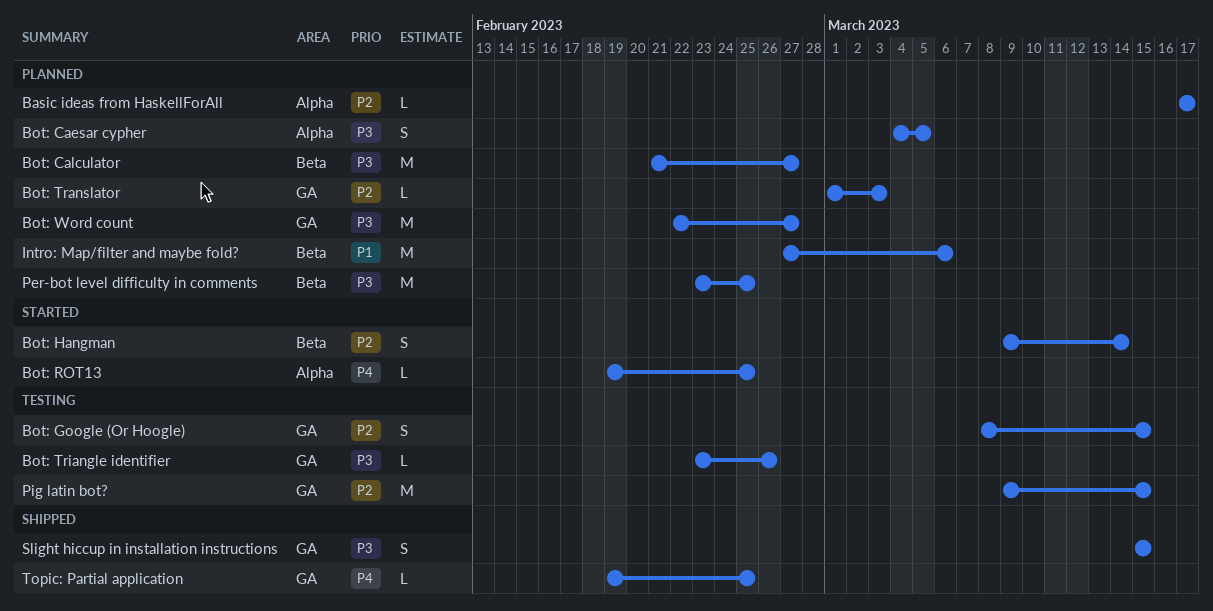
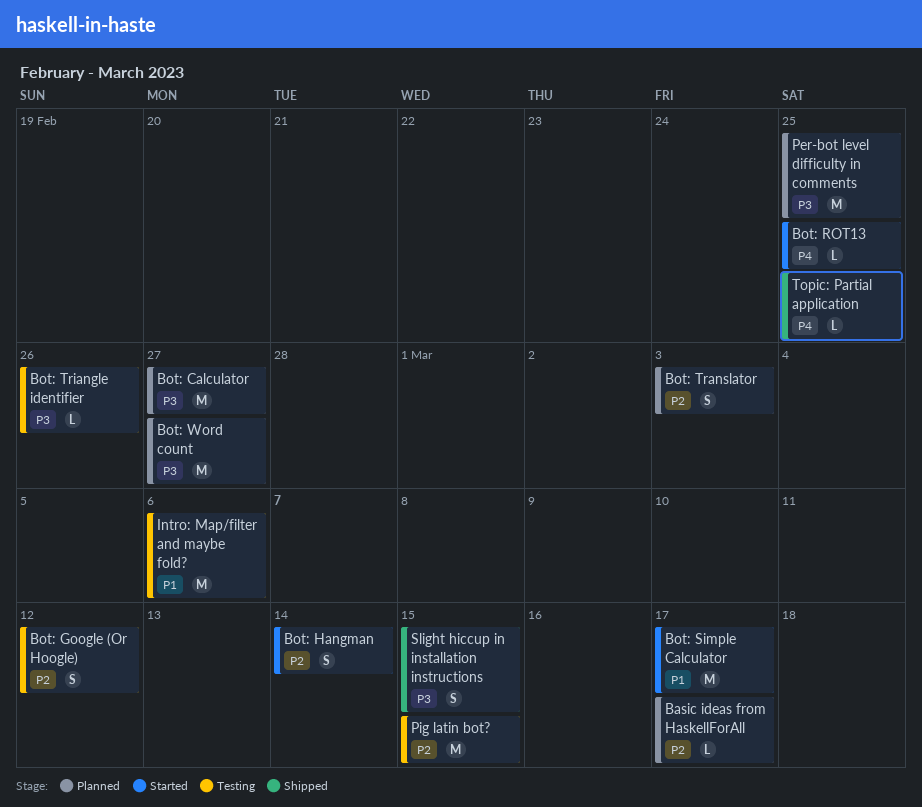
Bot: Caesar cypher: present -> none
Bot: Google (Or Hoogle), due: Mar 15 -> Mar 12
Bot: Simple Calculator: none -> present
Bot: Translator, estimate: L -> S
Intro: Map/filter and maybe fold?, status: Planned -> Testing

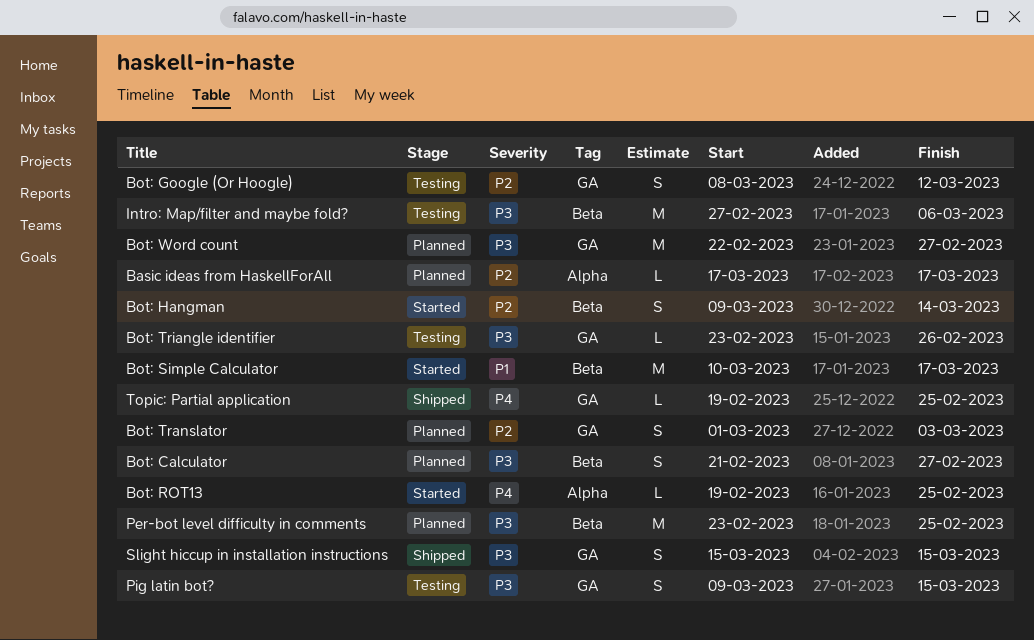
Bot: Calculator, estimate: M -> S
Intro: Map/filter and maybe fold?, priority: P1 -> P3
Pig latin bot?, priority: P2 -> P3
Pig latin bot?, estimate: M -> S

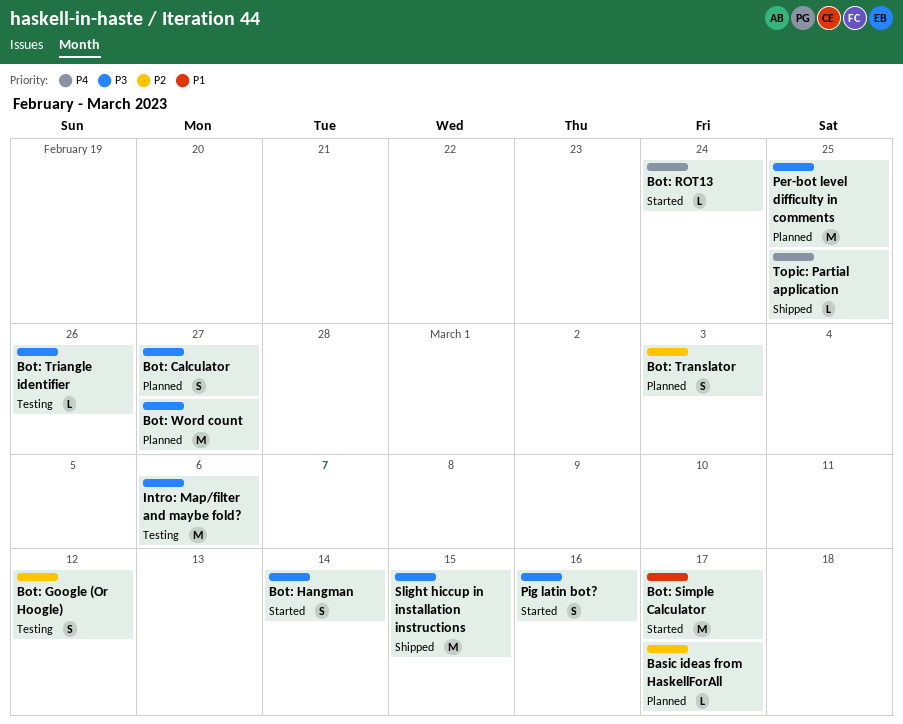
Bot: Hangman, priority: P2 -> P3
Bot: ROT13, due: Feb 25 -> Feb 24
Pig latin bot?, status: Testing -> Started
Pig latin bot?, due: Mar 15 -> Mar 16
Slight hiccup in installation instructions, estimate: S -> M

